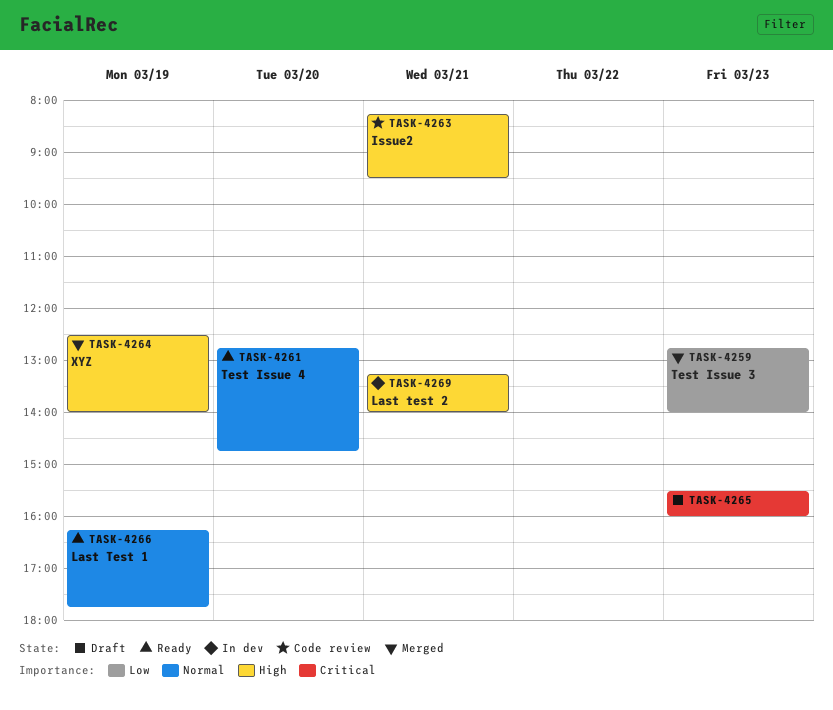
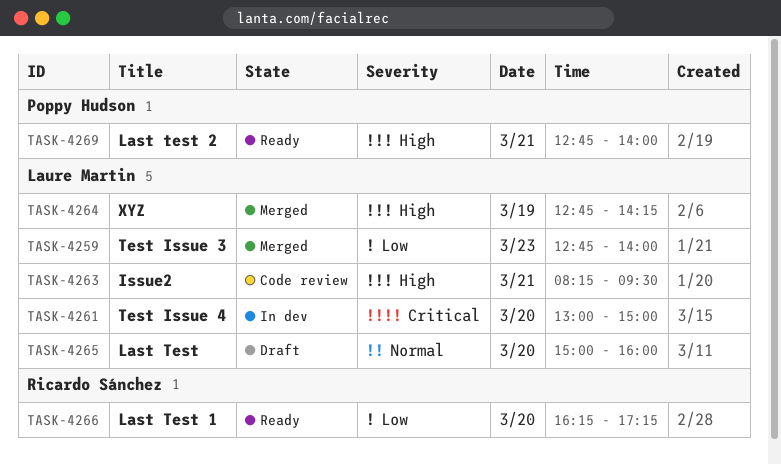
TASK-4261, status: Ready -> In dev
TASK-4261, priority: Normal -> Critical
TASK-4261, begins: 12:45 -> 13:00
TASK-4261, ends: 14:45 -> 15:00
TASK-4264, begins: 12:30 -> 12:45
TASK-4264, ends: 14:00 -> 14:15
TASK-4265, priority: Critical -> Normal
TASK-4265, day: Mar 23 -> Mar 20
TASK-4265, begins: 15:30 -> 15:00
TASK-4266, priority: Normal -> Low
TASK-4266, day: Mar 19 -> Mar 20
TASK-4266, ends: 17:45 -> 17:15
TASK-4269, status: In dev -> Ready
TASK-4269, begins: 13:15 -> 12:45

